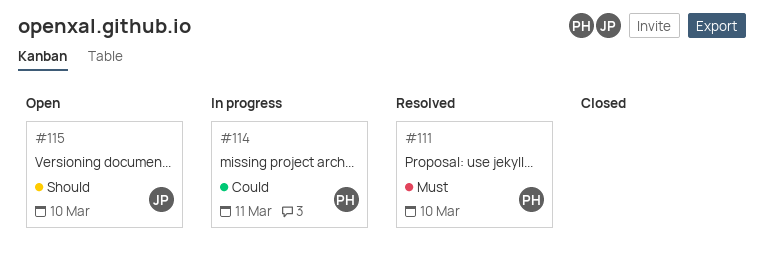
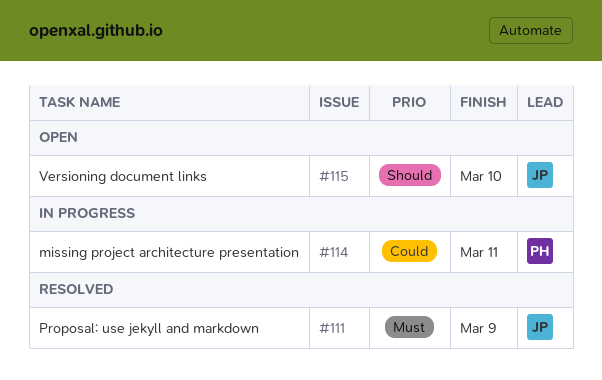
#111, owner: PH -> JP
#111, due: Mar 10 -> Mar 9

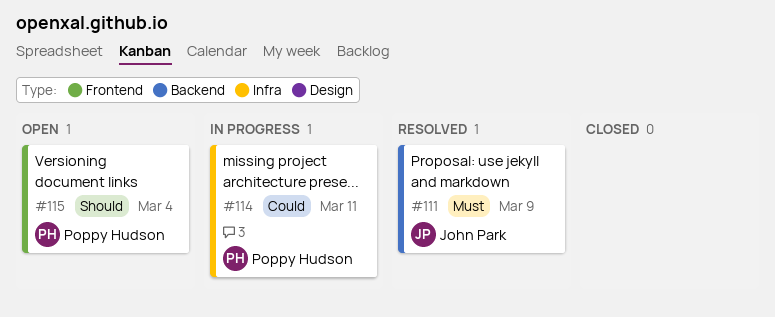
#115, owner: John Park -> Poppy Hudson
#115, due: Mar 10 -> Mar 4

